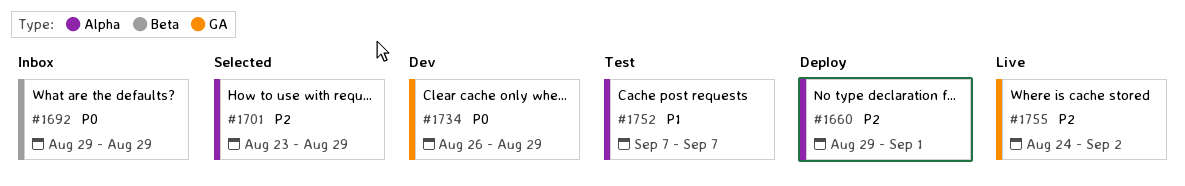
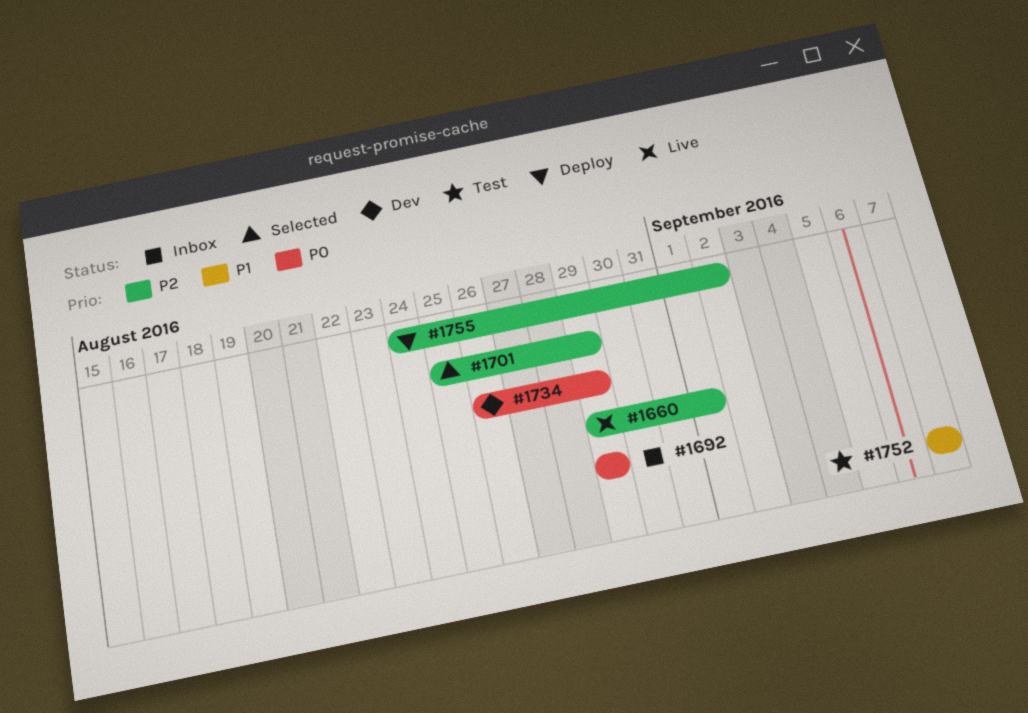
#1660, status: Deploy -> Live
#1701, start: Aug 23 -> Aug 25
#1755, status: Live -> Deploy

